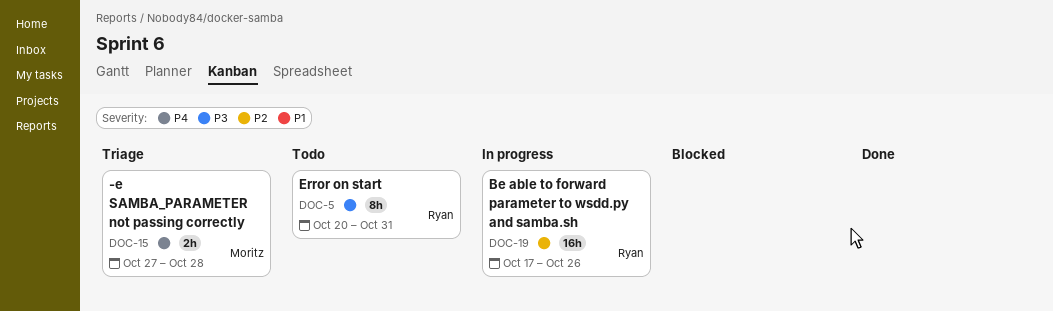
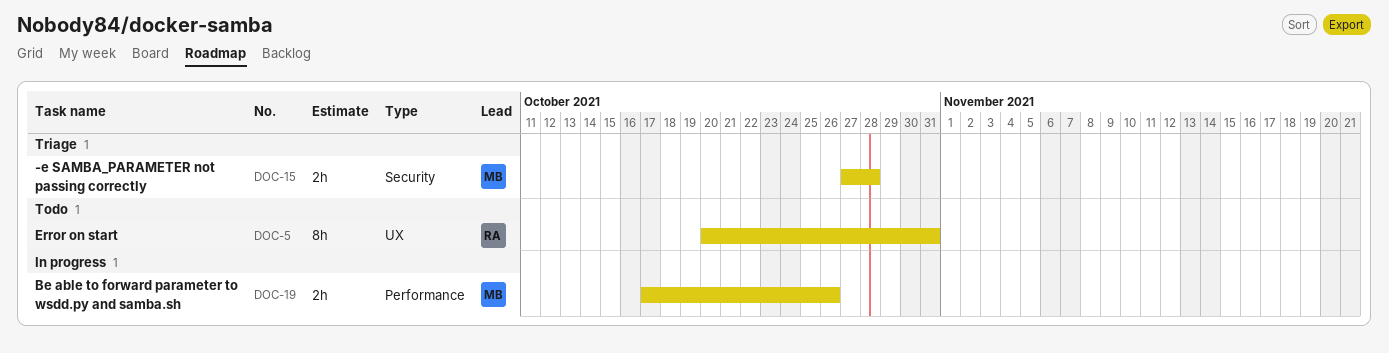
DOC-19, owner: Ryan -> Moritz
DOC-19, estimate: 16h -> 2h

